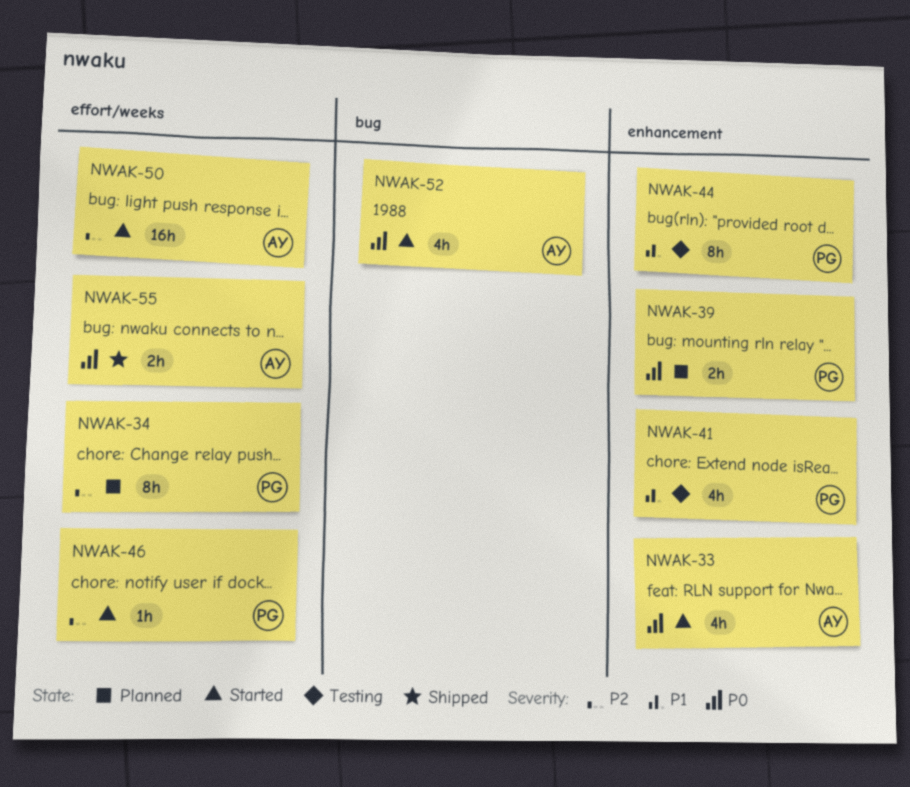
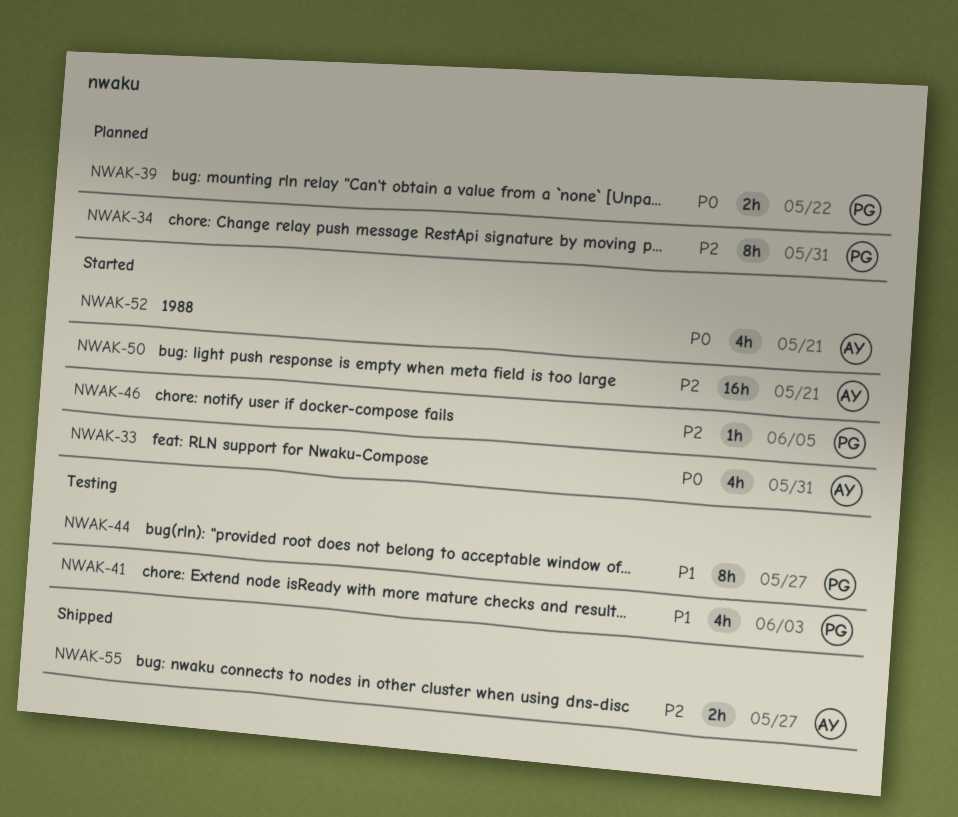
NWAK-55, priority: P0 -> P2

